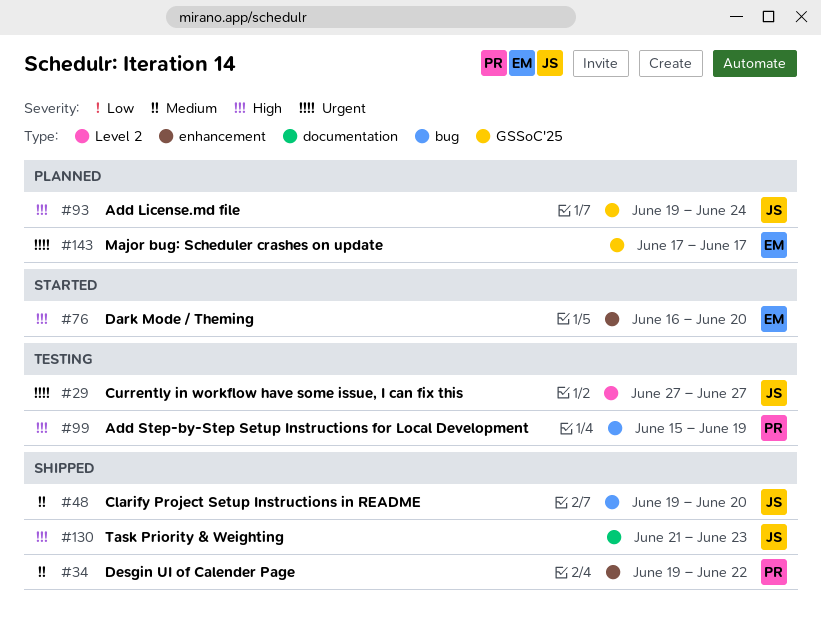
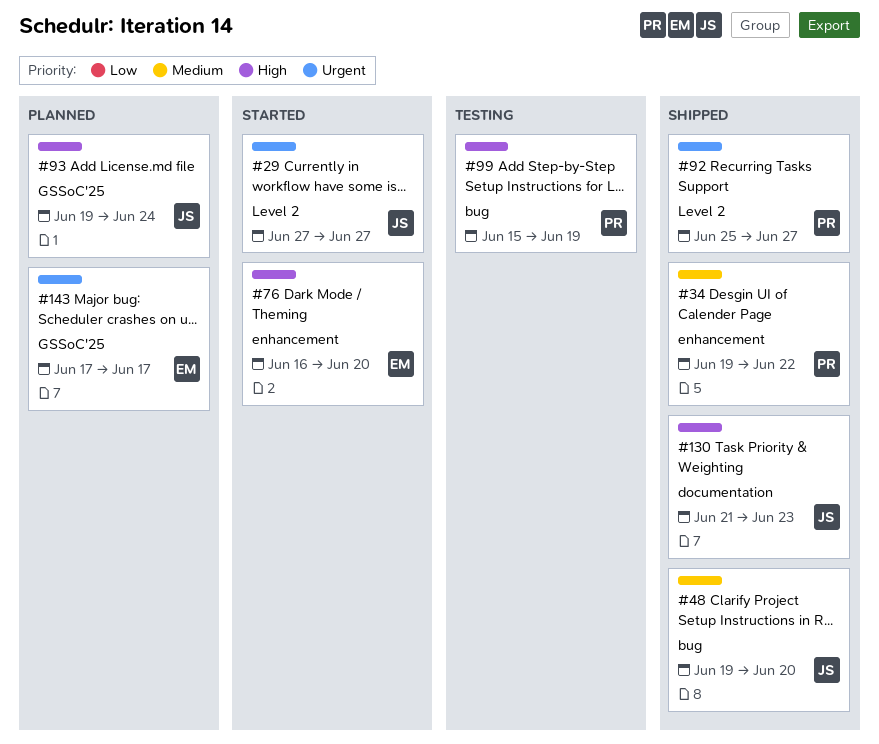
#29, status: Testing -> Started
#92: none -> present

